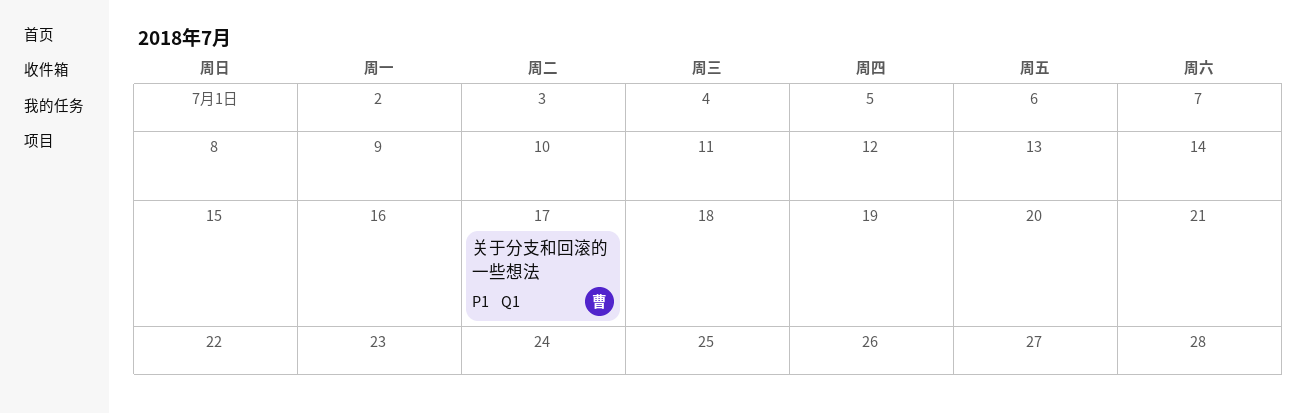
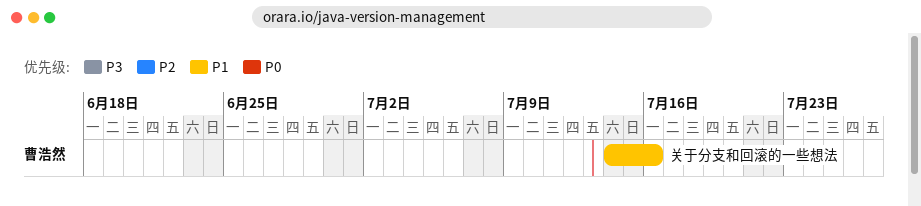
关于分支和回滚的一些想法, due: Jul 17 -> Jul 16

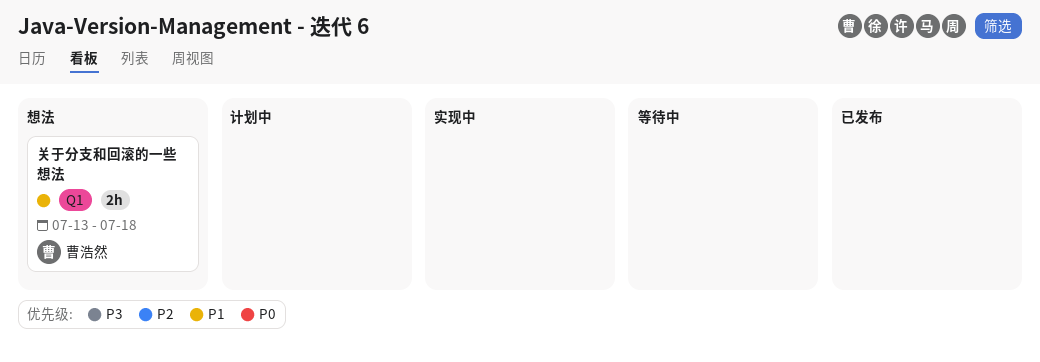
关于分支和回滚的一些想法, start: Jul 14 -> Jul 13
关于分支和回滚的一些想法, due: Jul 16 -> Jul 18

